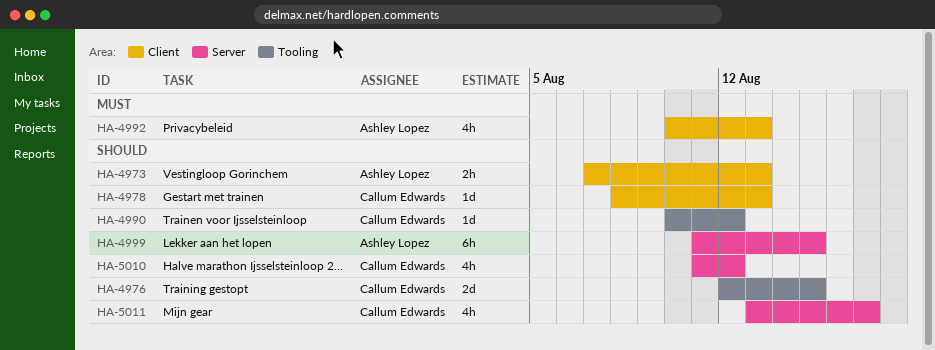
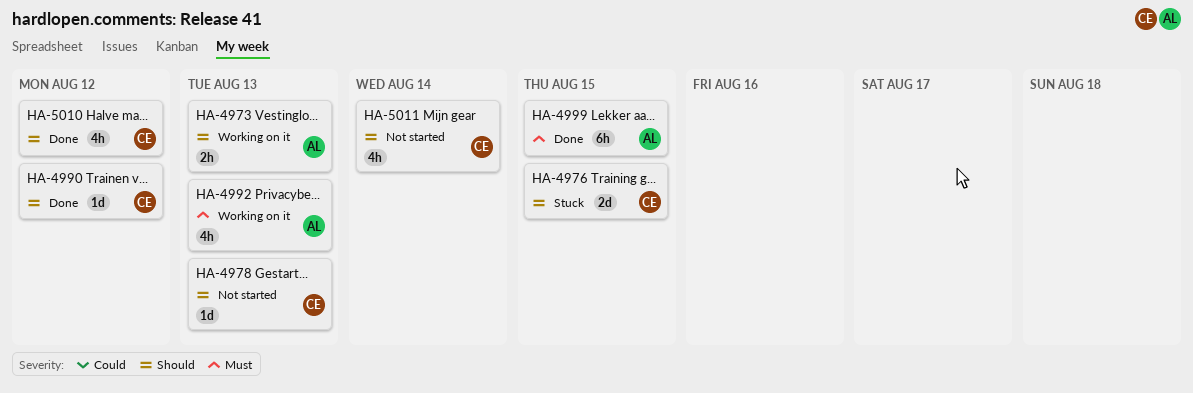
HA-4999, priority: Should -> Must
HA-5011, due: Aug 17 -> Aug 14

